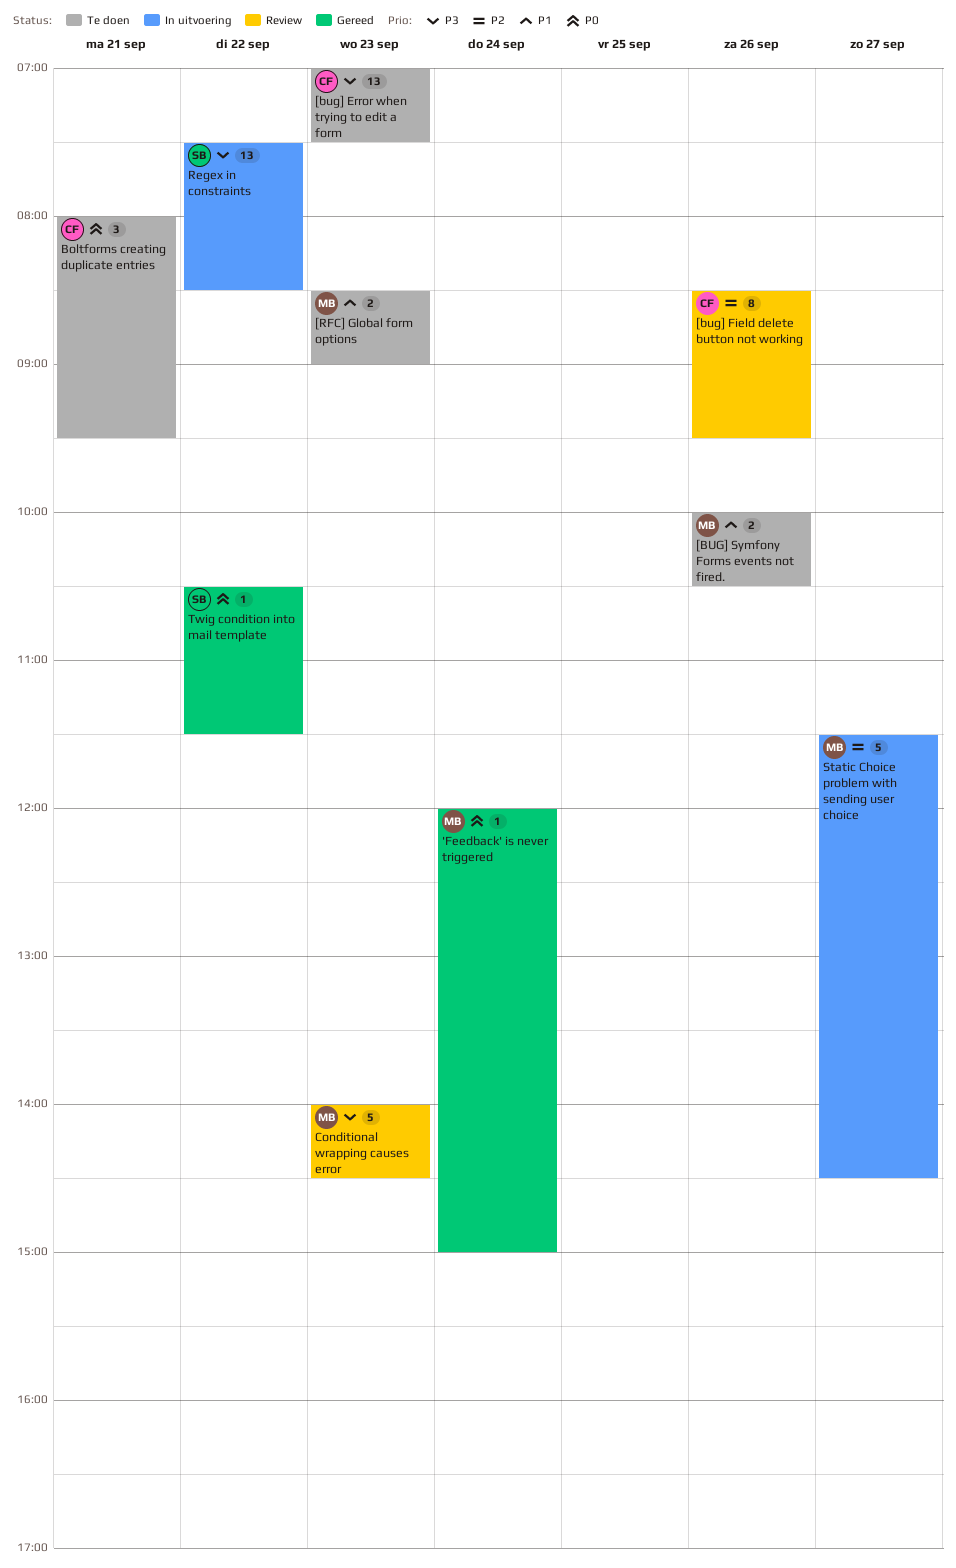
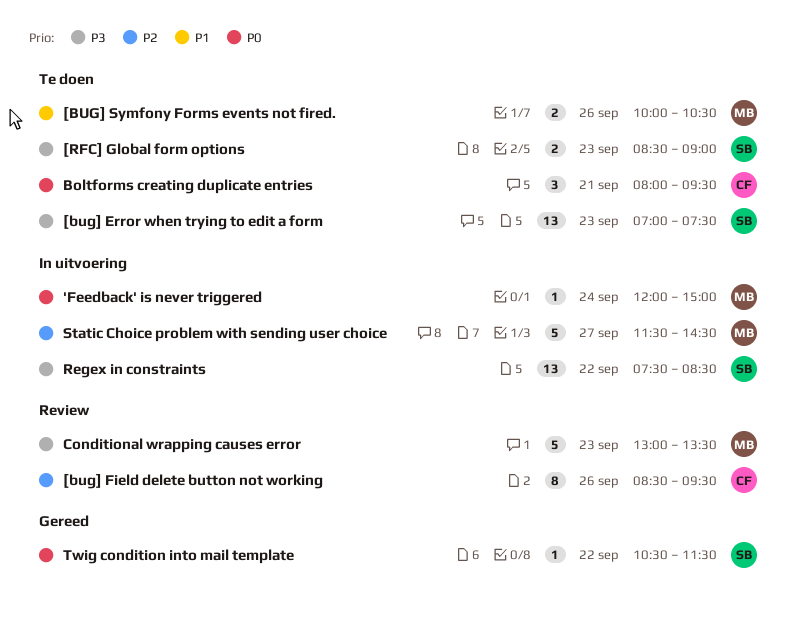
'Feedback' is never triggered, status: Gereed -> In uitvoering
[bug] Error when trying to edit a form, owner: CF -> SB
[RFC] Global form options, owner: MB -> SB
[RFC] Global form options, priority: P1 -> P3
Conditional wrapping causes error, begins: 14:00 -> 13:00
Conditional wrapping causes error, ends: 14:30 -> 13:30

